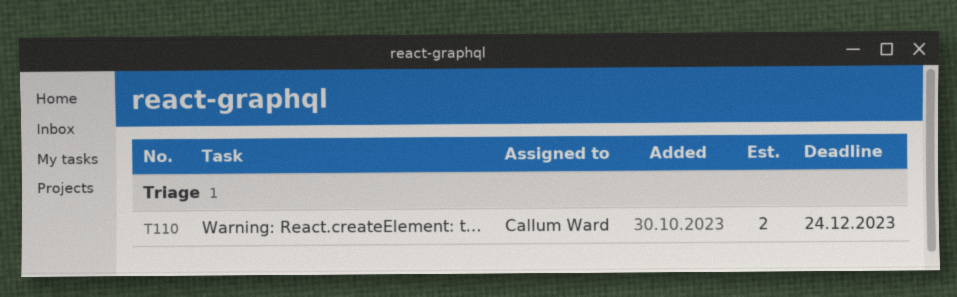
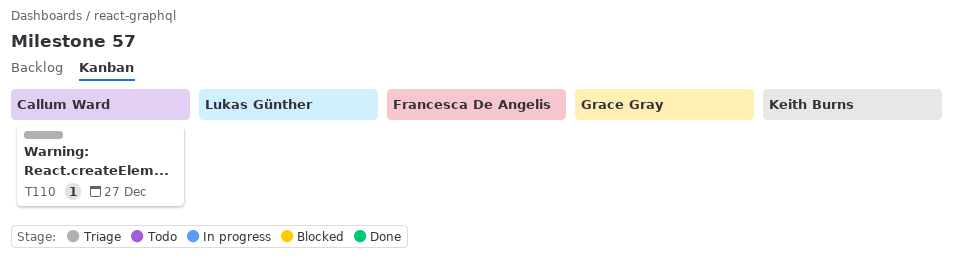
T110, estimate: 2 -> 1
T110, due: Dec 24 -> Dec 27

